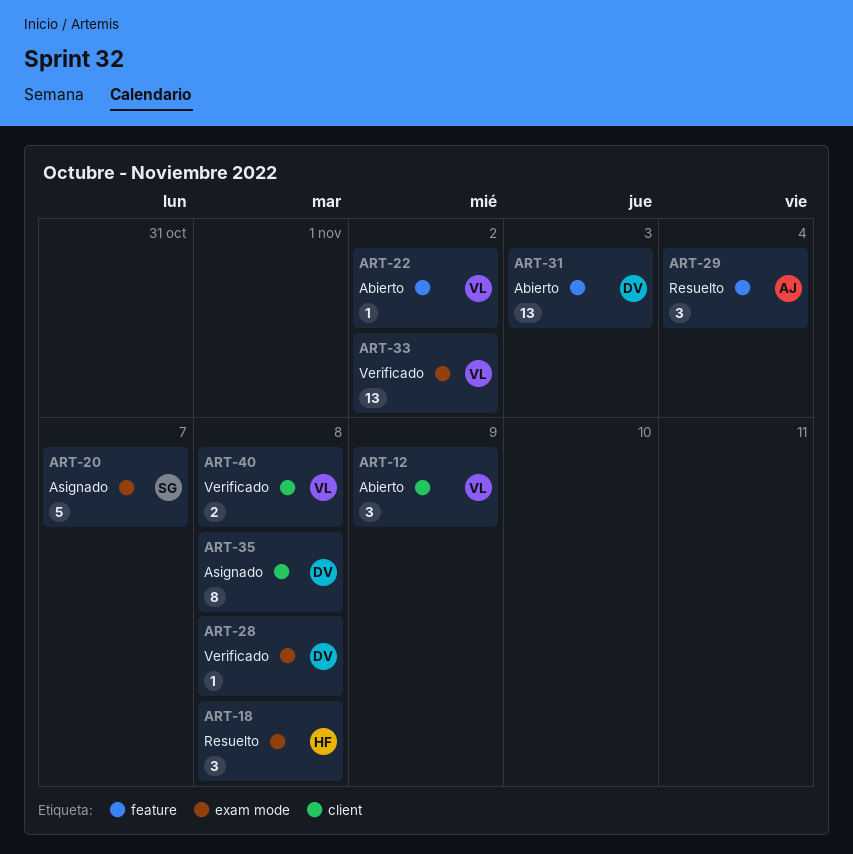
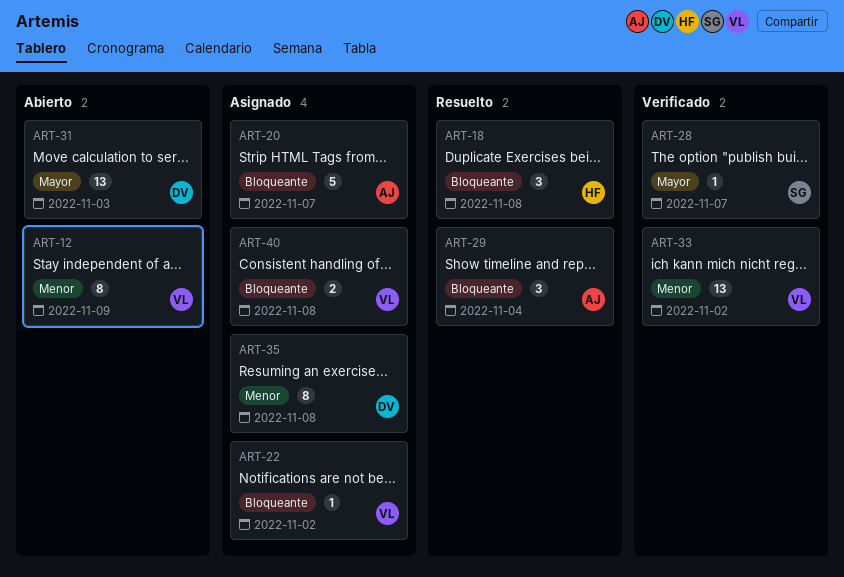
ART-12, estimate: 3 -> 8
ART-20, owner: SG -> AJ
ART-22, status: Abierto -> Asignado
ART-28, owner: DV -> SG
ART-28, due: Nov 8 -> Nov 7
ART-40, status: Verificado -> Asignado

